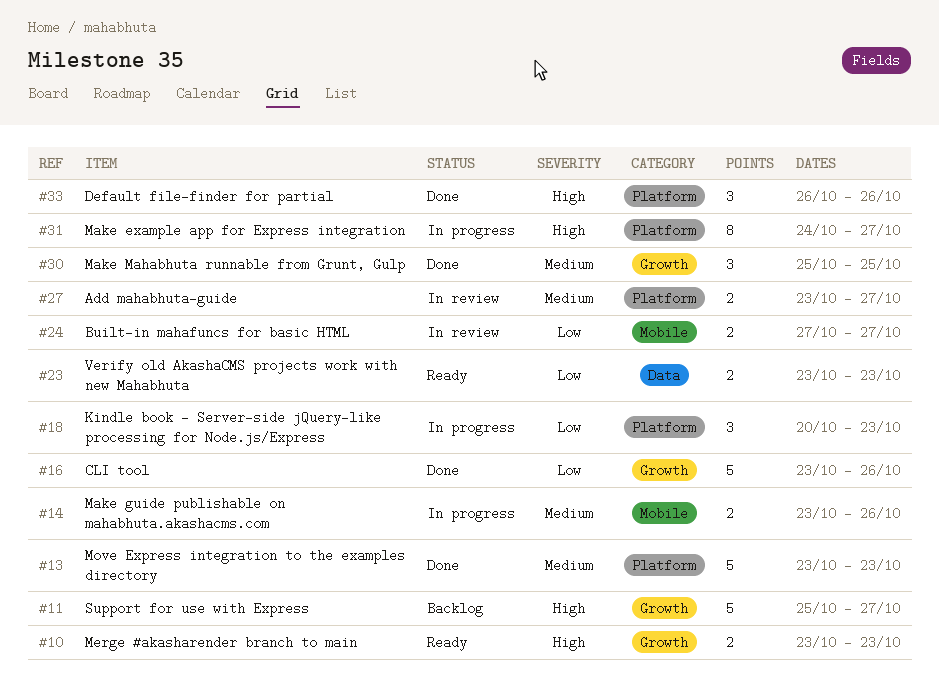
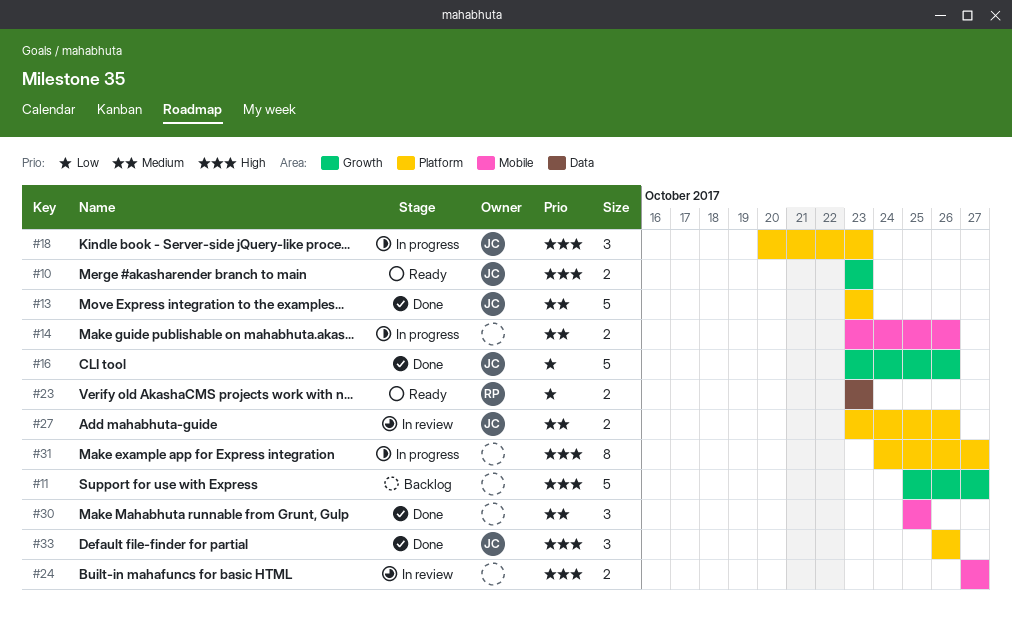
#18, priority: Low -> High
#24, priority: Low -> High
#27, due: Oct 27 -> Oct 26
#30, label: Growth -> Mobile

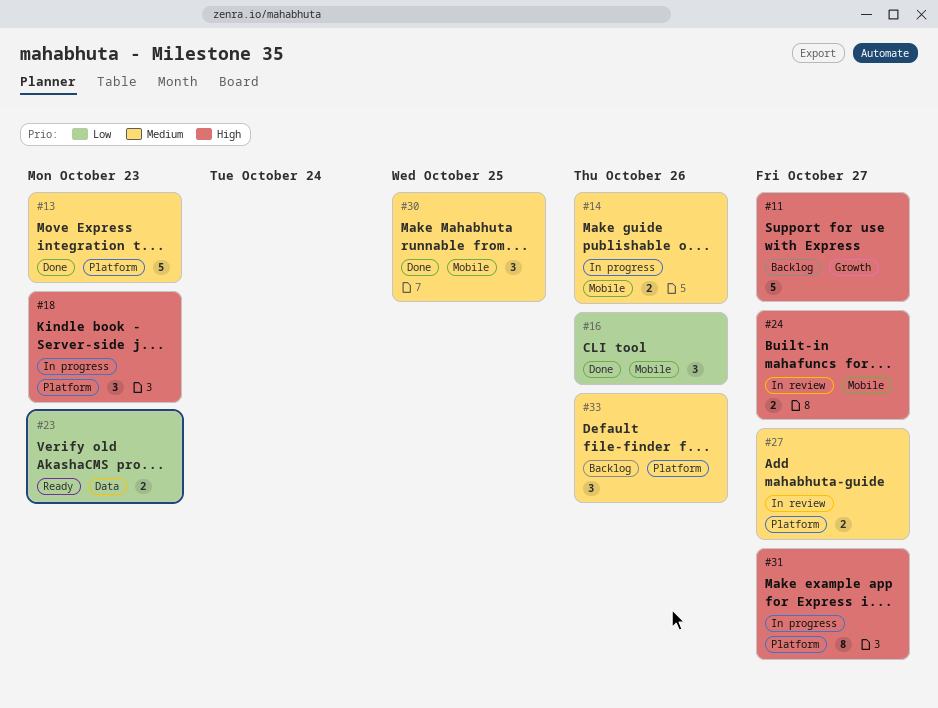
#10: present -> none
#16, label: Growth -> Mobile
#16, estimate: 5 -> 3
#27, due: Oct 26 -> Oct 27
#33, status: Done -> Backlog
#33, priority: High -> Medium

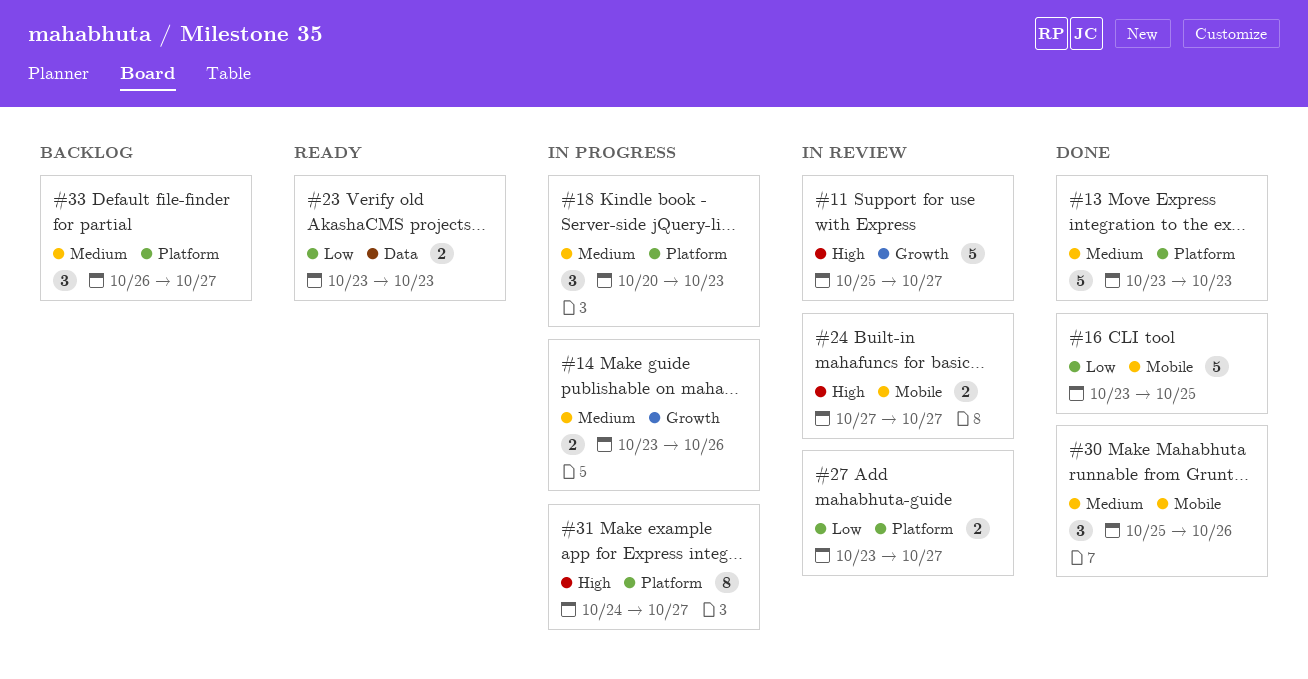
#11, status: Backlog -> In review
#14, label: Mobile -> Growth
#16, estimate: 3 -> 5
#16, due: Oct 26 -> Oct 25
#18, priority: High -> Medium
#27, priority: Medium -> Low
#30, due: Oct 25 -> Oct 26
#33, due: Oct 26 -> Oct 27

